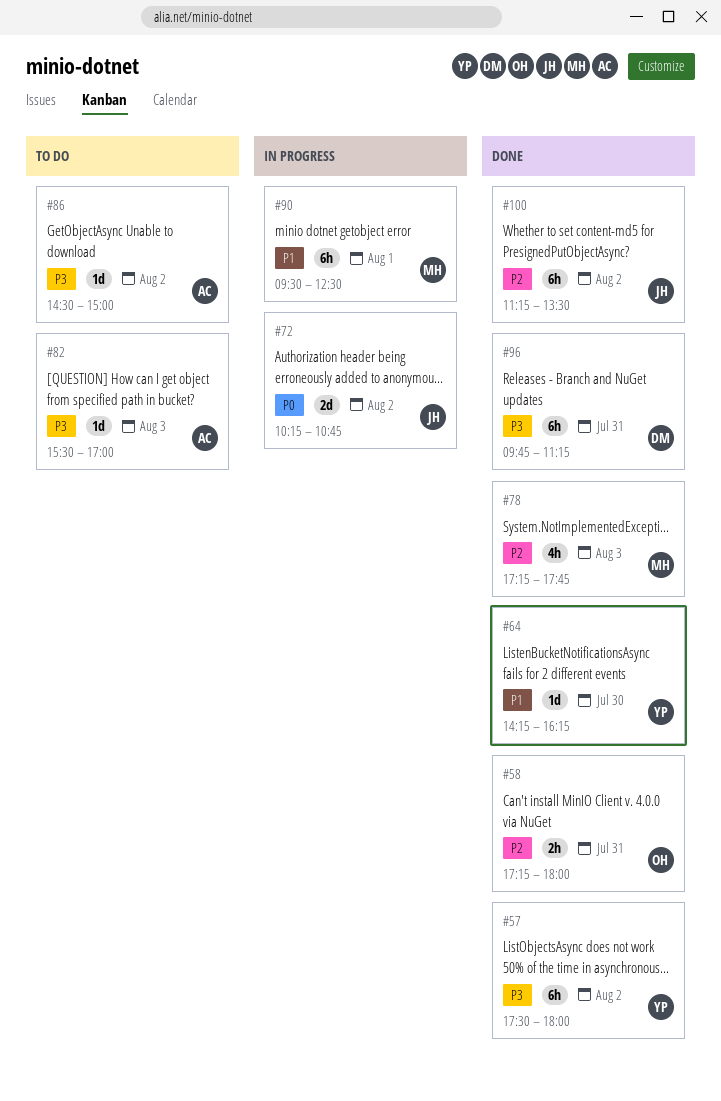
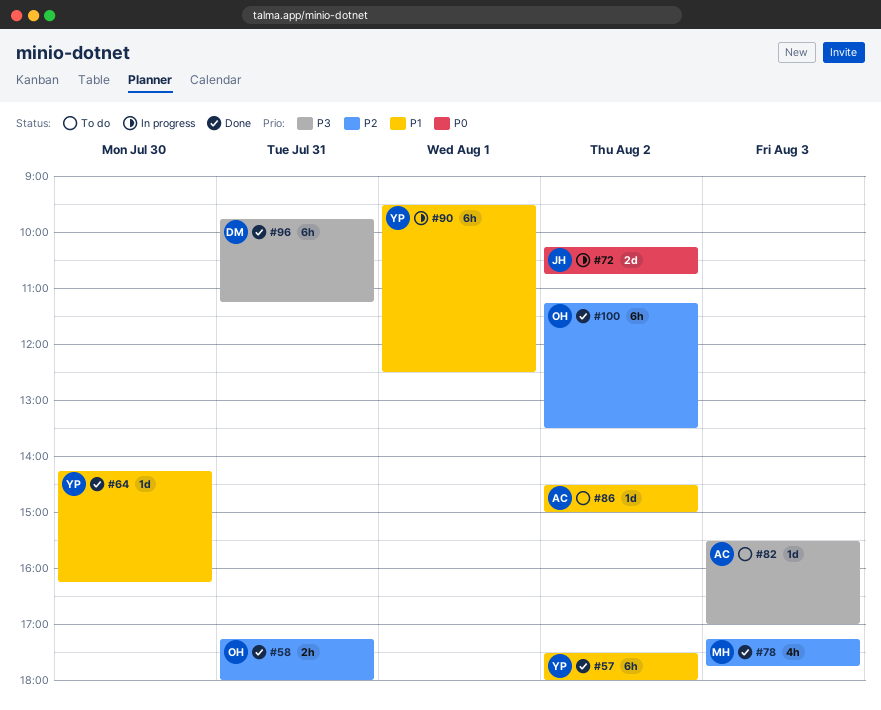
#57, priority: P3 -> P1
#86, priority: P3 -> P1
#90, owner: MH -> YP
#100, owner: JH -> OH

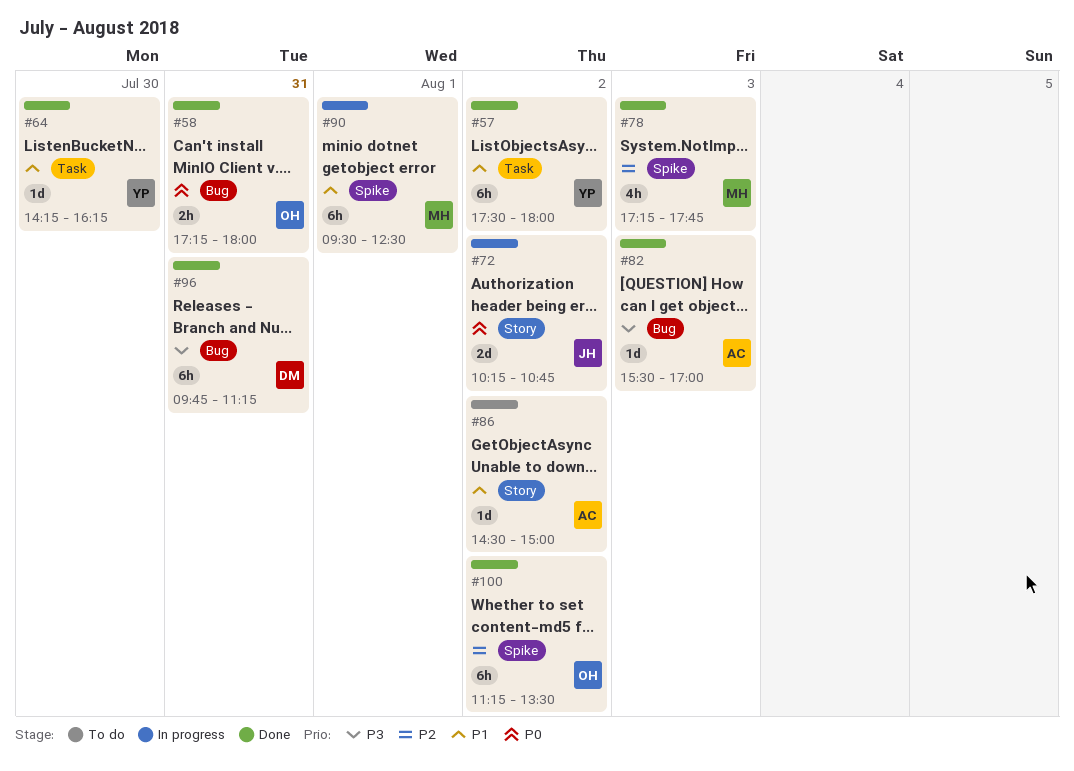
#58, priority: P2 -> P0
#82, status: To do -> Done
#90, owner: YP -> MH

